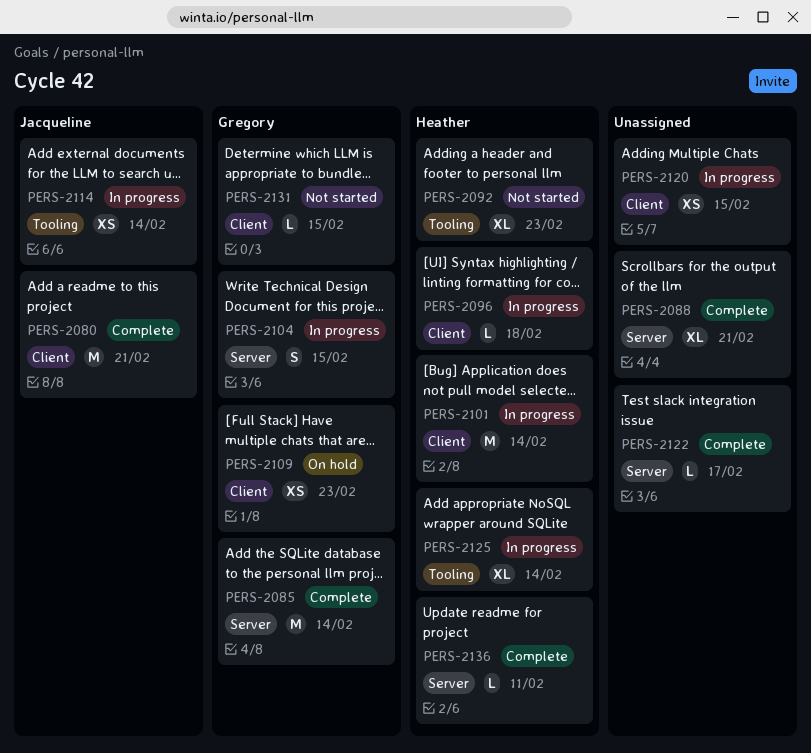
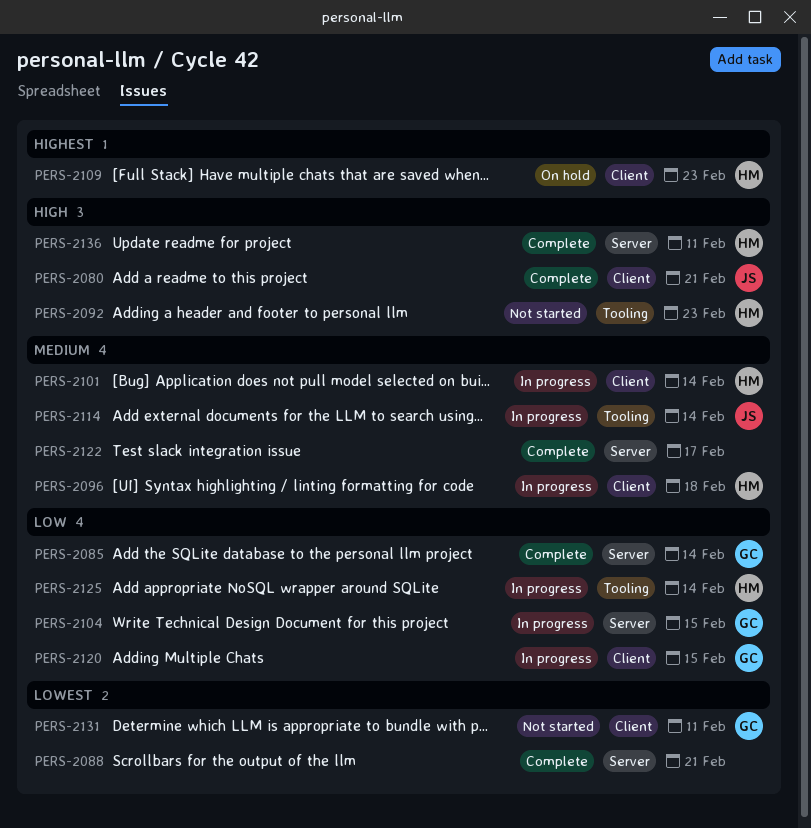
PERS-2109, owner: Gregory -> Heather
PERS-2120, owner: none -> Gregory
PERS-2131, due: Feb 15 -> Feb 11

